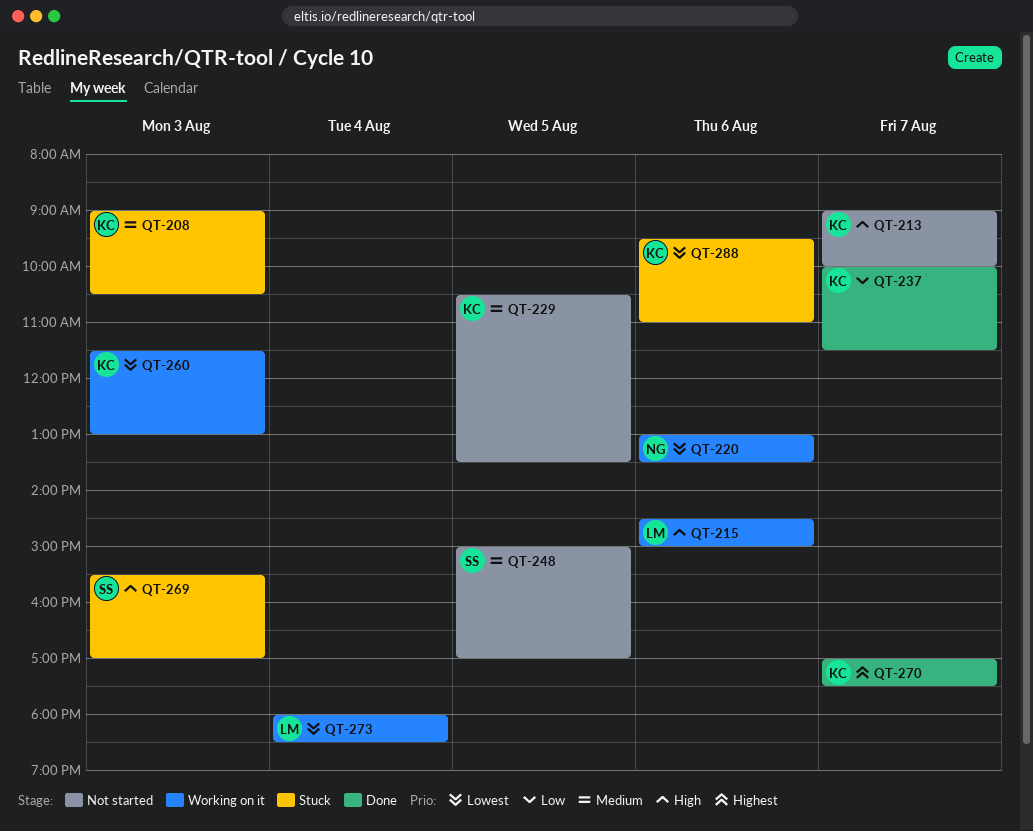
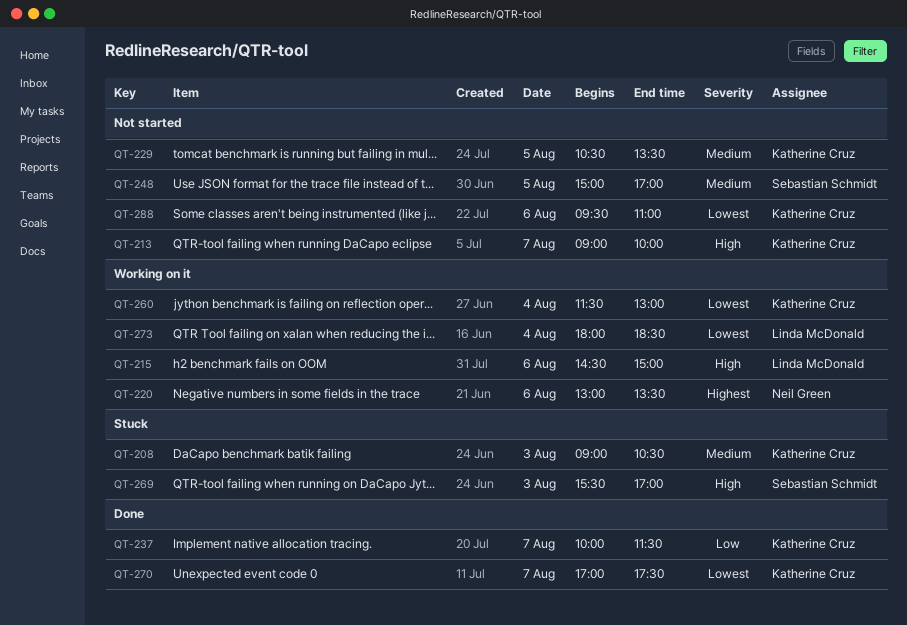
QT-220, priority: Lowest -> Highest
QT-260, day: Aug 3 -> Aug 4
QT-270, priority: Highest -> Lowest
QT-288, status: Stuck -> Not started

